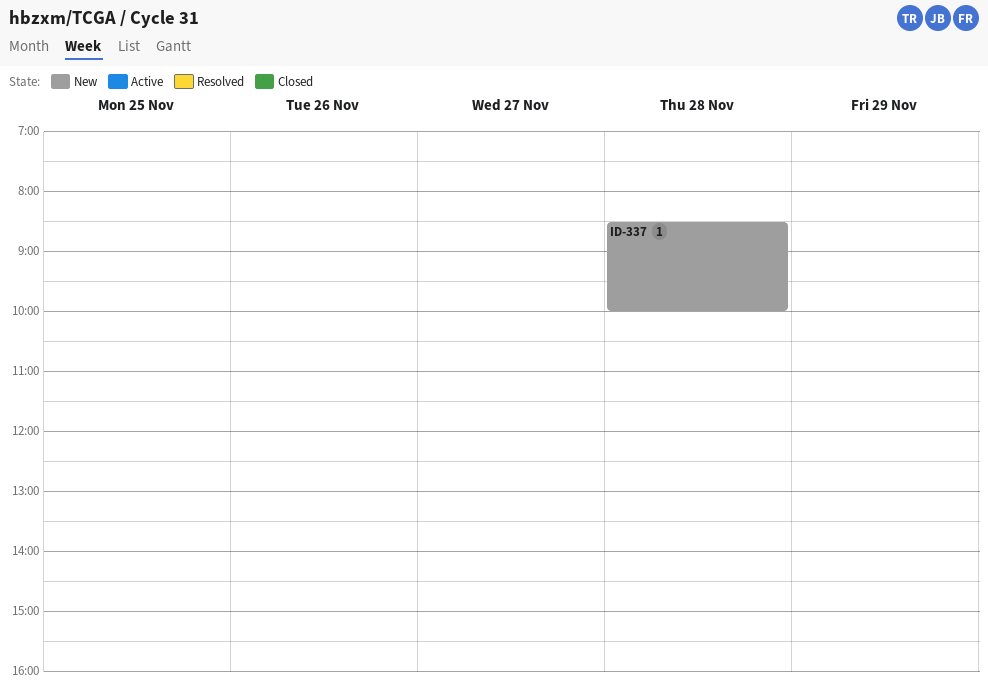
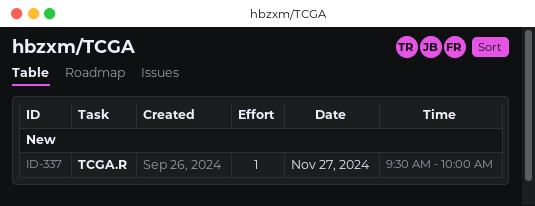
ID-337, day: Nov 28 -> Nov 27
ID-337, begins: 08:30 -> 09:30

